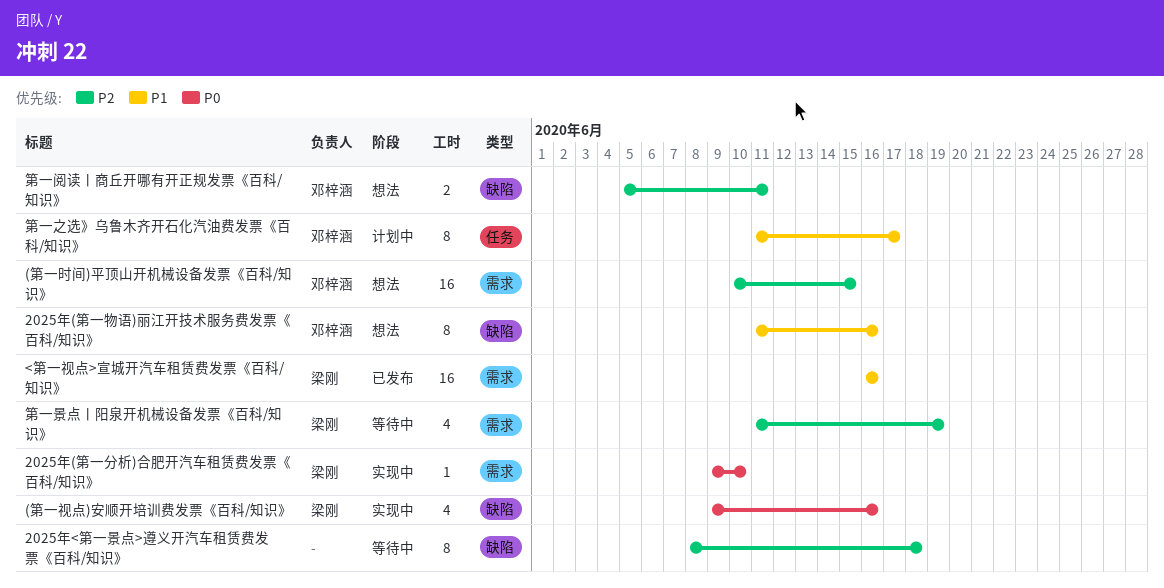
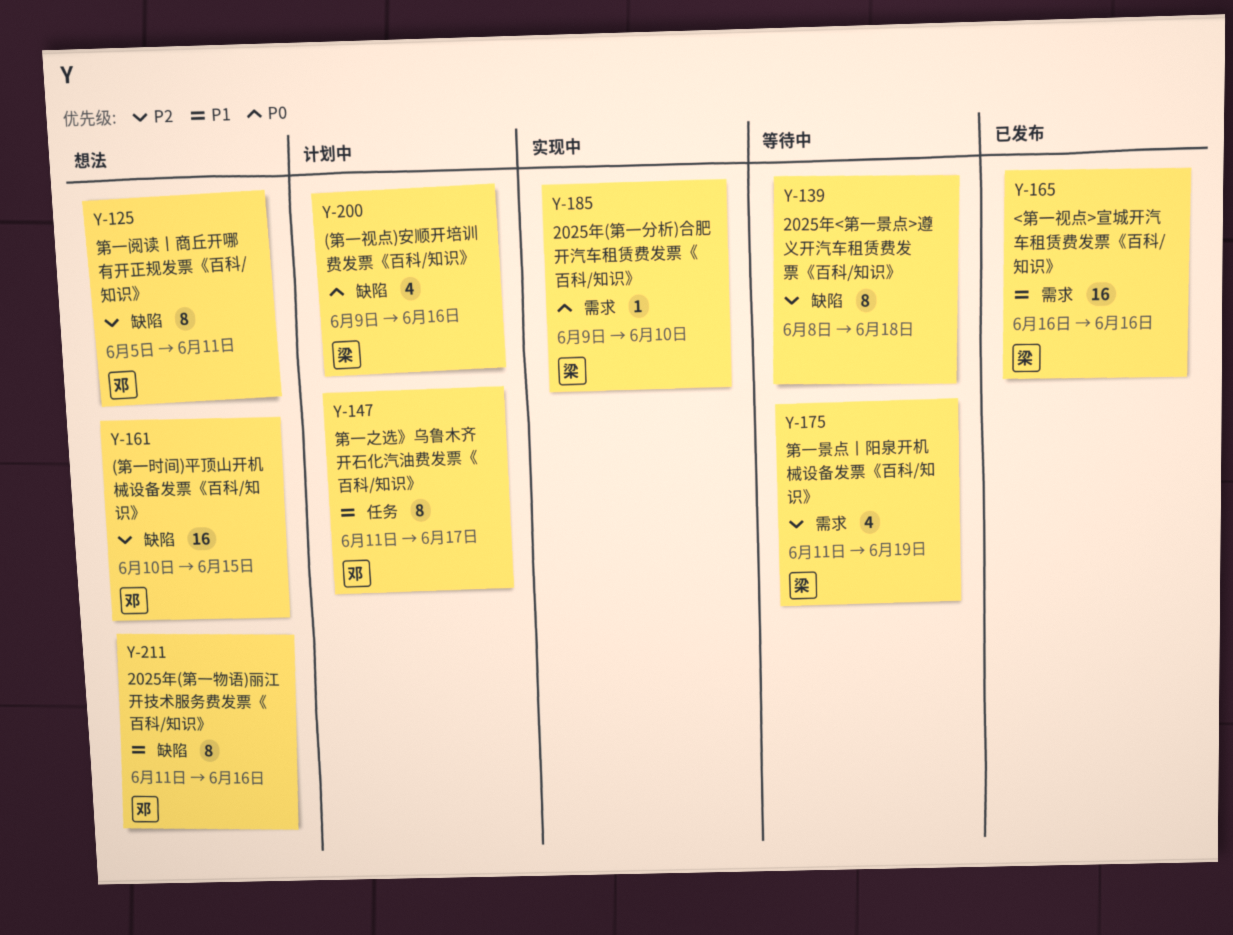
(第一时间)平顶山开机械设备发票《百科/知识》, label: 需求 -> 缺陷
(第一视点)安顺开培训费发票《百科/知识》, status: 实现中 -> 计划中
第一阅读丨商丘开哪有开正规发票《百科/知识》, estimate: 2 -> 8

